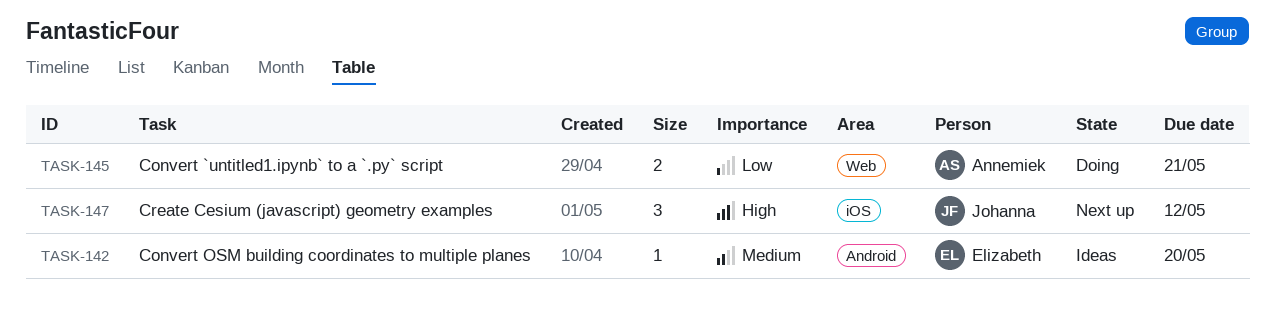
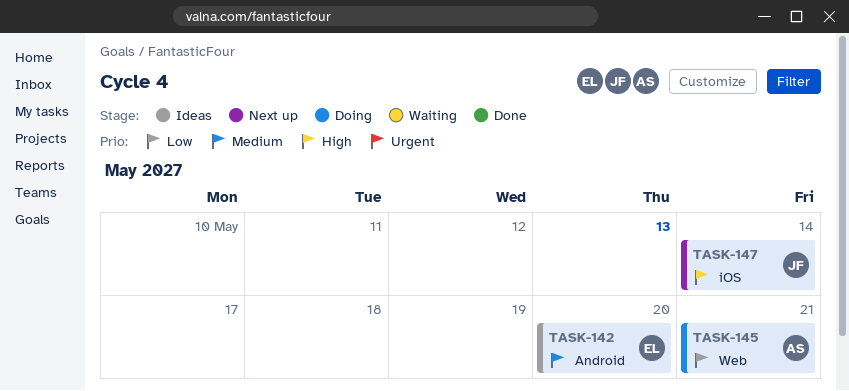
TASK-147, due: May 12 -> May 14

